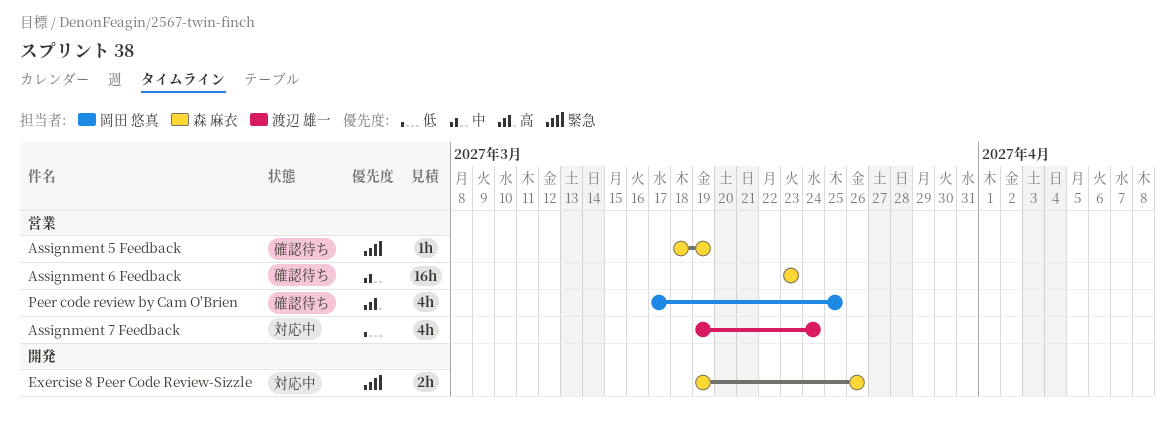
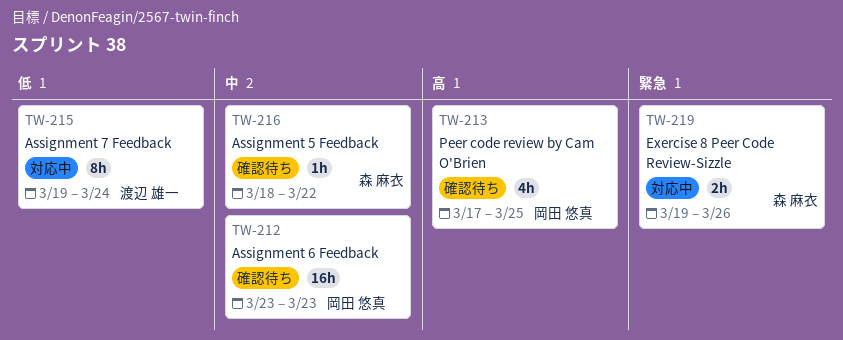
Assignment 5 Feedback, priority: 緊急 -> 中
Assignment 5 Feedback, due: Mar 19 -> Mar 22
Assignment 6 Feedback, owner: 森 麻衣 -> 岡田 悠真
Assignment 7 Feedback, estimate: 4h -> 8h

